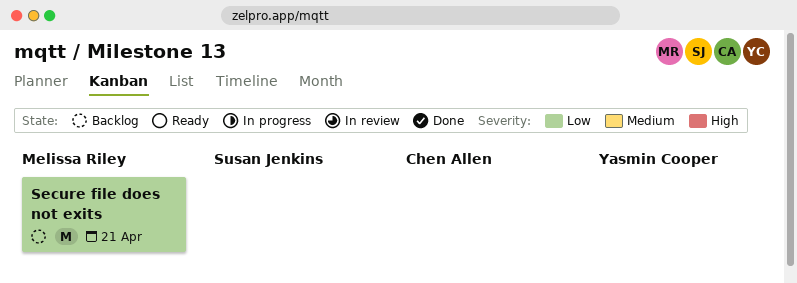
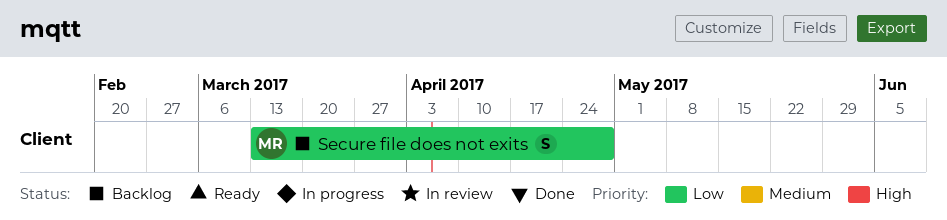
Secure file does not exits, estimate: M -> S
Secure file does not exits, due: Apr 21 -> Apr 28

